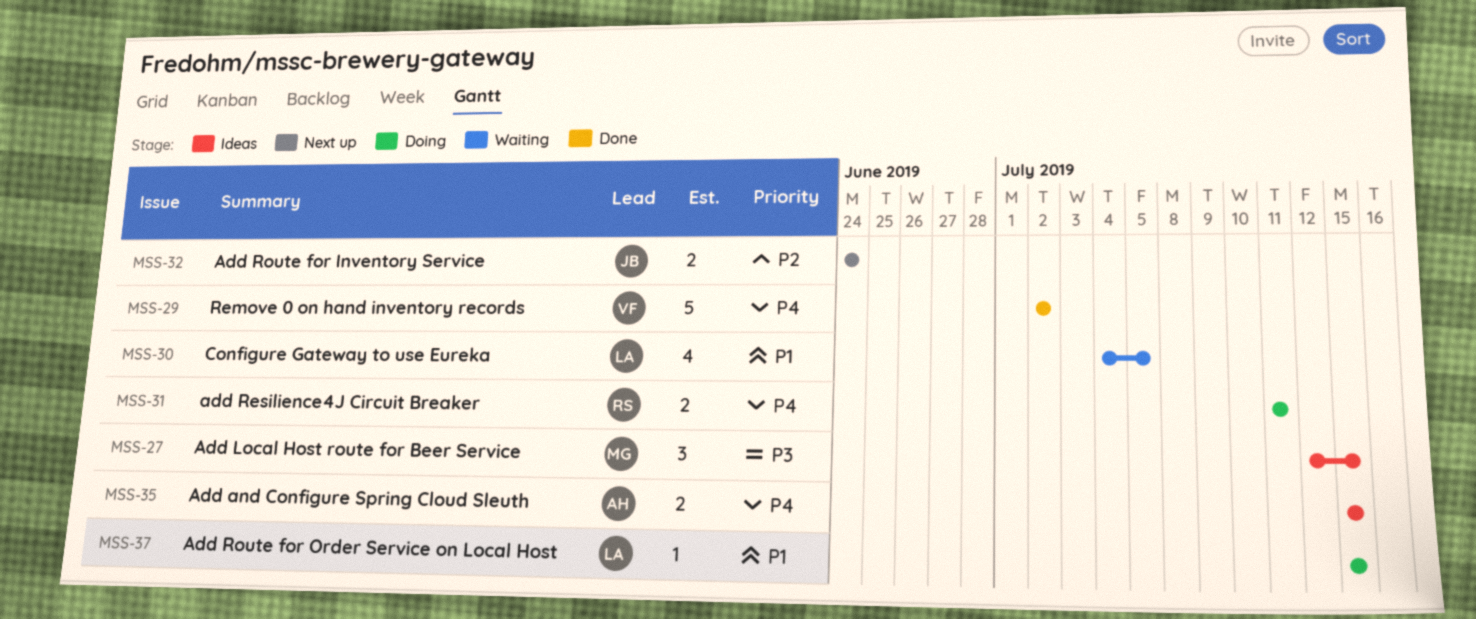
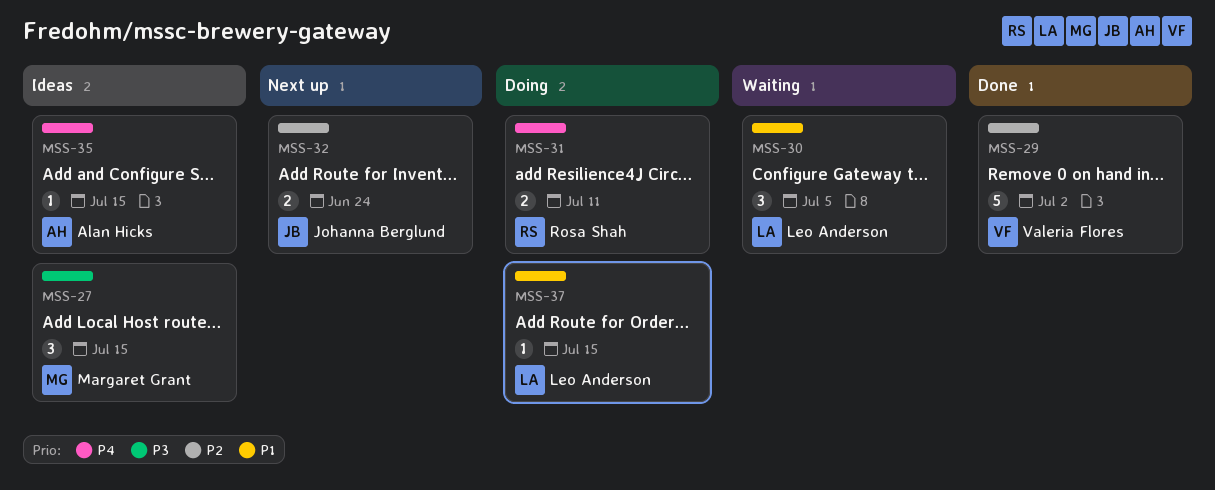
MSS-29, priority: P4 -> P2
MSS-30, estimate: 4 -> 3
MSS-35, estimate: 2 -> 1

